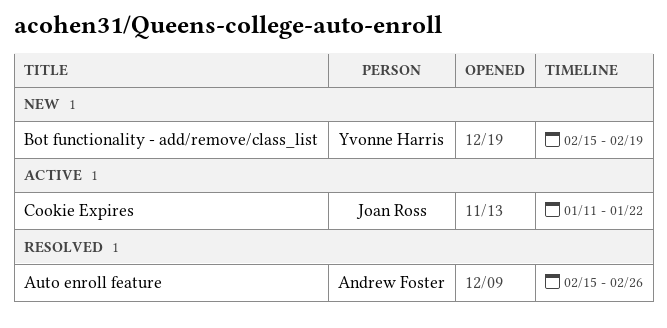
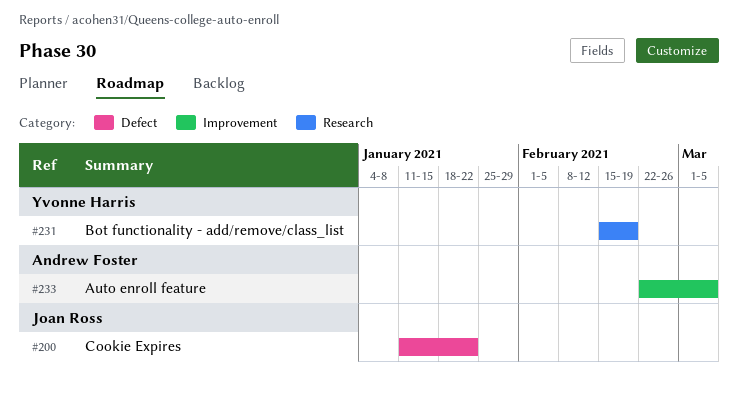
Auto enroll feature, start: Feb 15 -> Feb 22
Auto enroll feature, due: Feb 26 -> Mar 5

